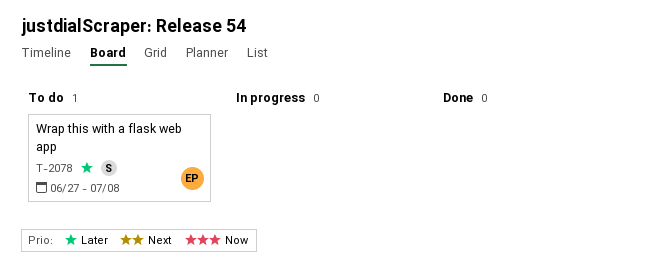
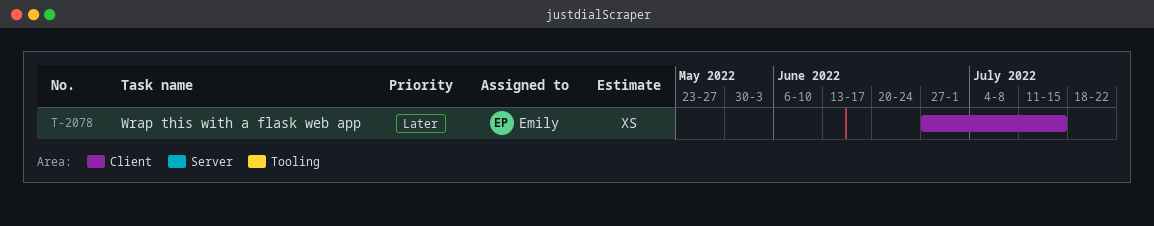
T-2078, estimate: S -> XS
T-2078, due: Jul 8 -> Jul 15

